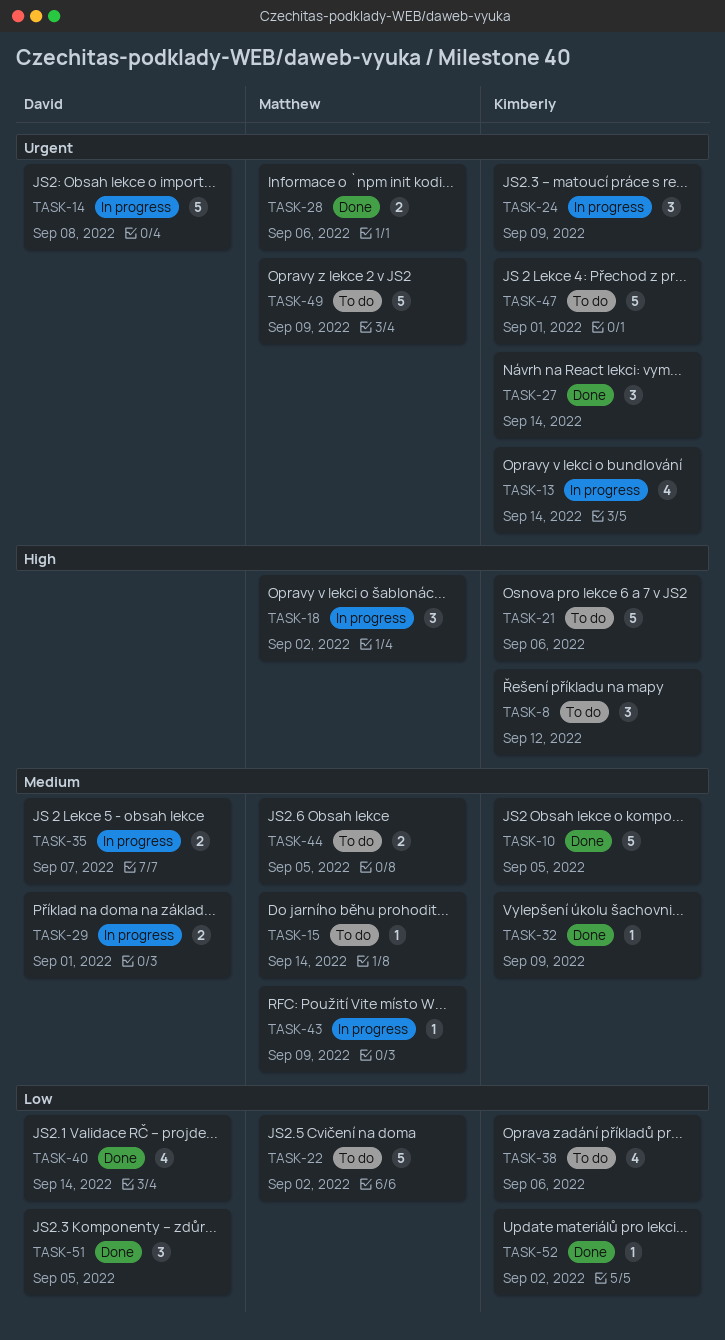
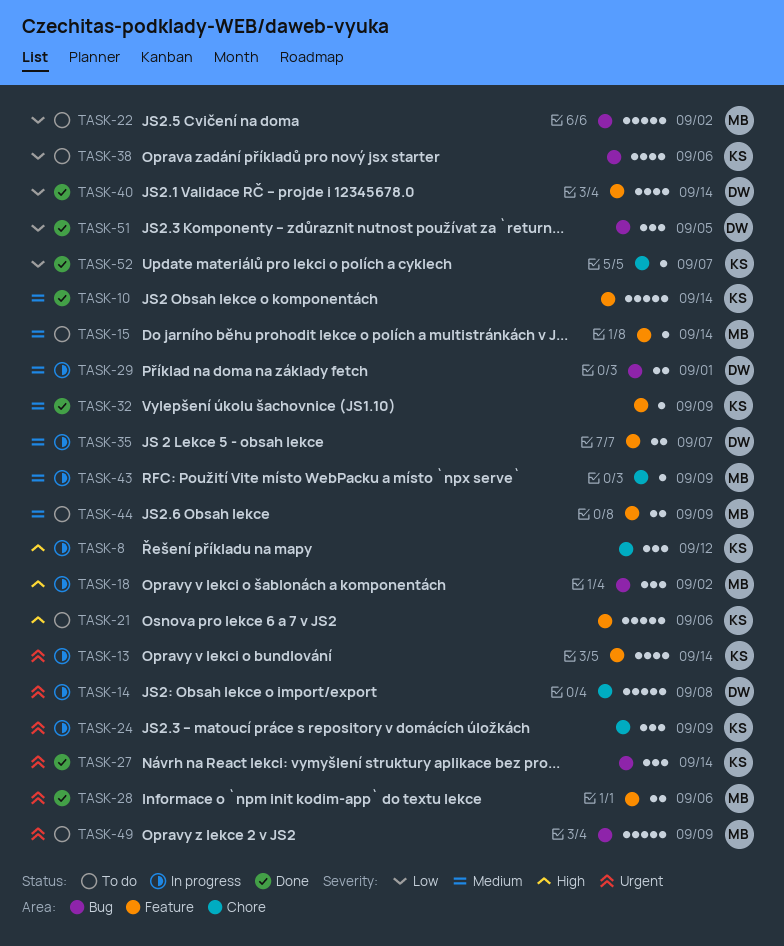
TASK-8, status: To do -> In progress
TASK-10, due: Sep 5 -> Sep 14
TASK-44, due: Sep 5 -> Sep 9
TASK-47: present -> none
TASK-52, due: Sep 2 -> Sep 7

